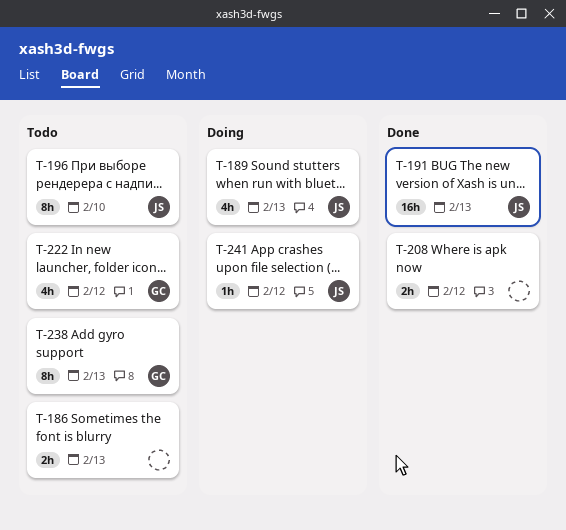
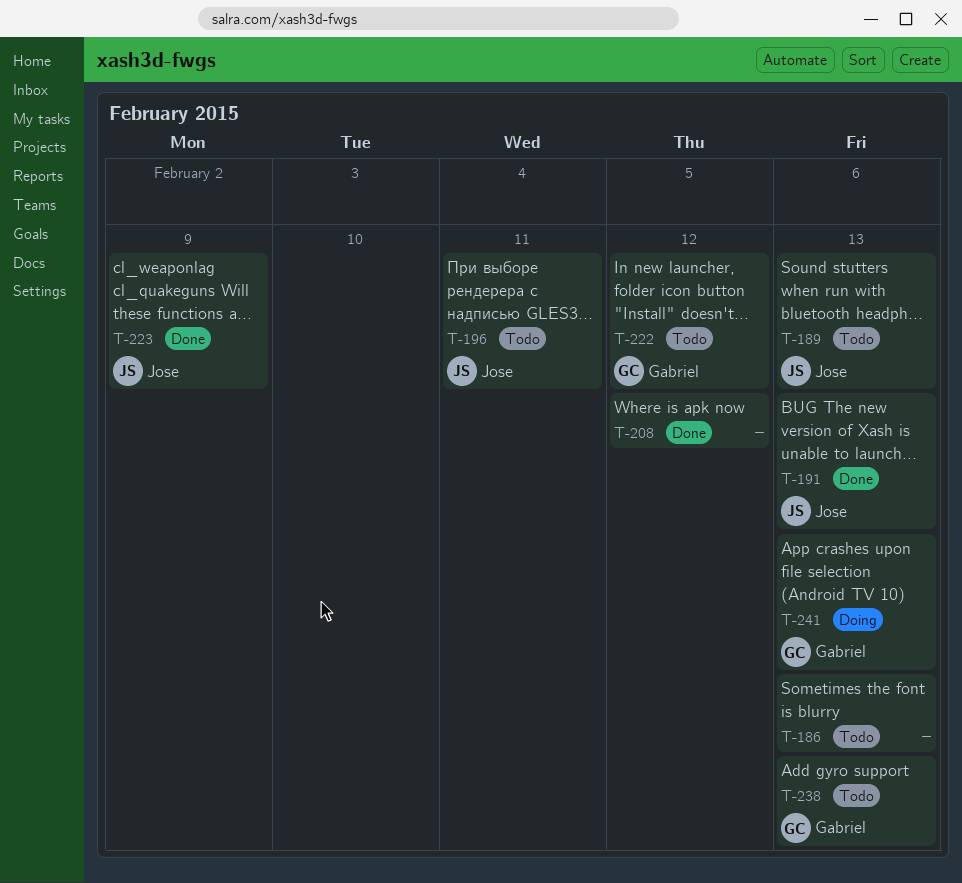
T-189, status: Doing -> Todo
T-196, due: Feb 10 -> Feb 11
T-223: none -> present
T-241, owner: Jose -> Gabriel
T-241, due: Feb 12 -> Feb 13

